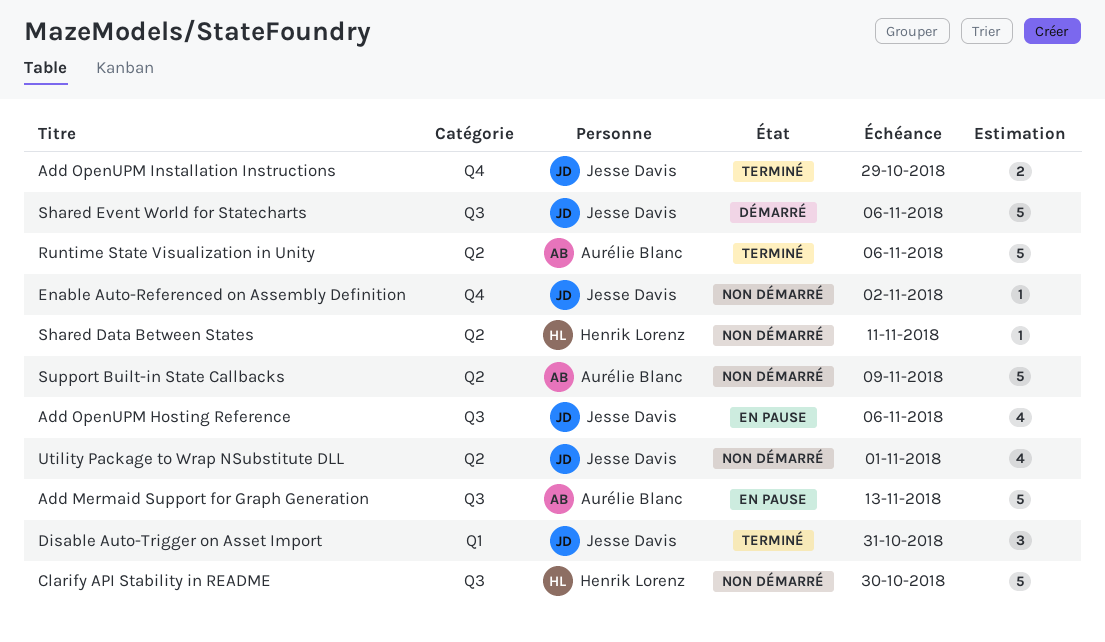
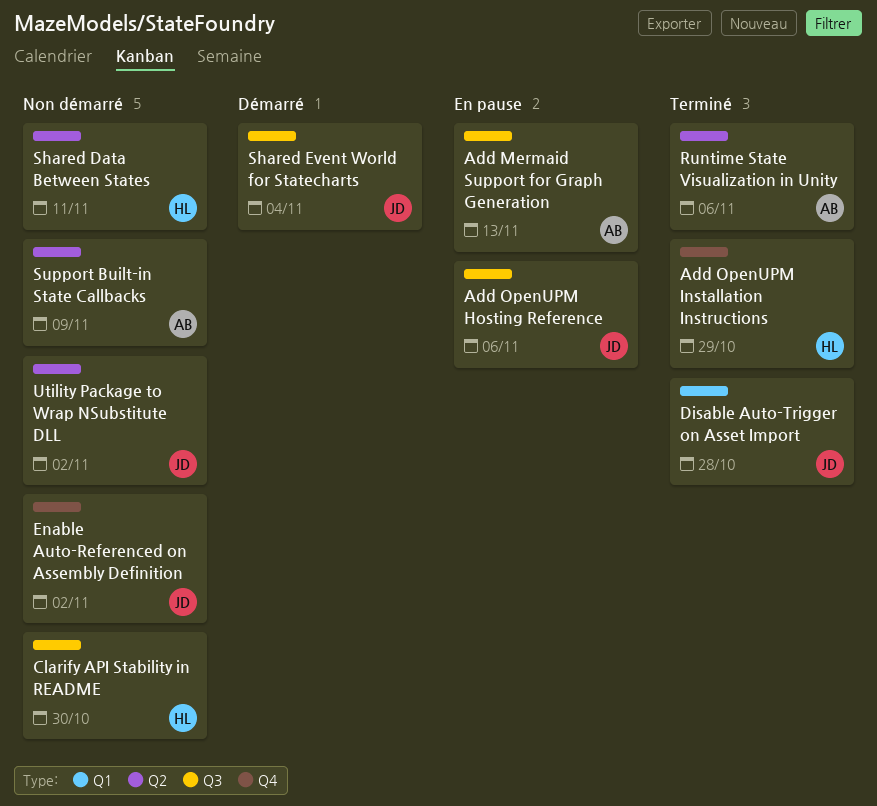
Add OpenUPM Installation Instructions, owner: Jesse Davis -> Henrik Lorenz
Disable Auto-Trigger on Asset Import, due: Oct 31 -> Oct 28
Shared Event World for Statecharts, due: Nov 6 -> Nov 4
Utility Package to Wrap NSubstitute DLL, due: Nov 1 -> Nov 2

